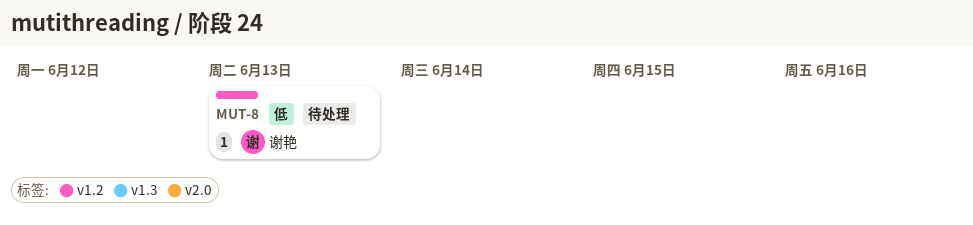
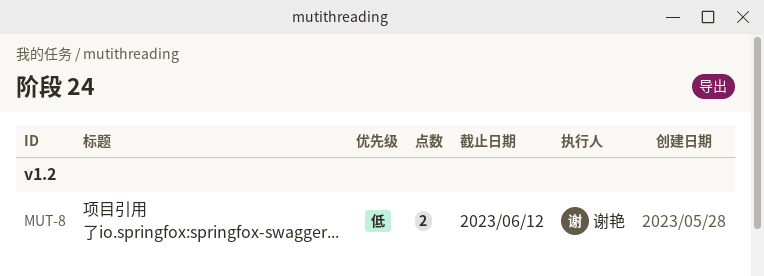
MUT-8, estimate: 1 -> 2
MUT-8, due: Jun 13 -> Jun 12

